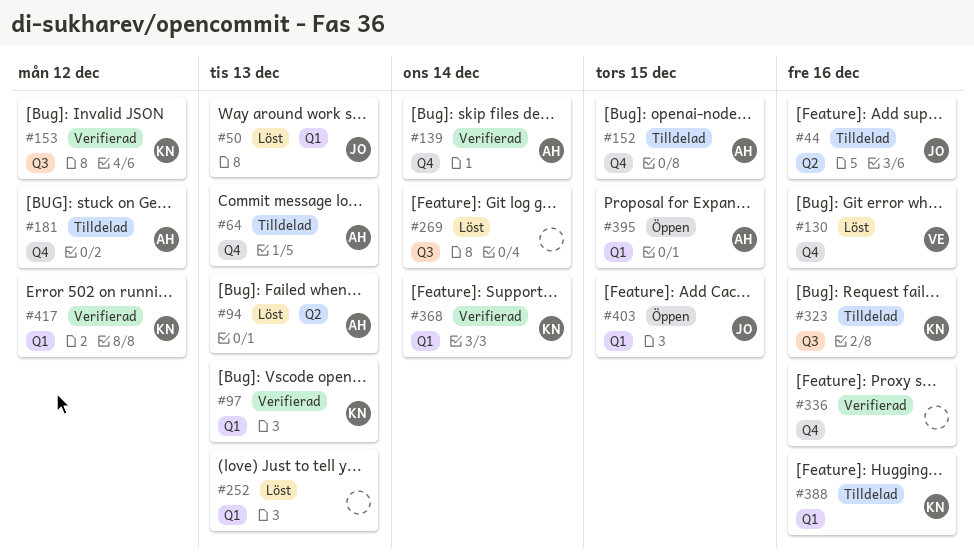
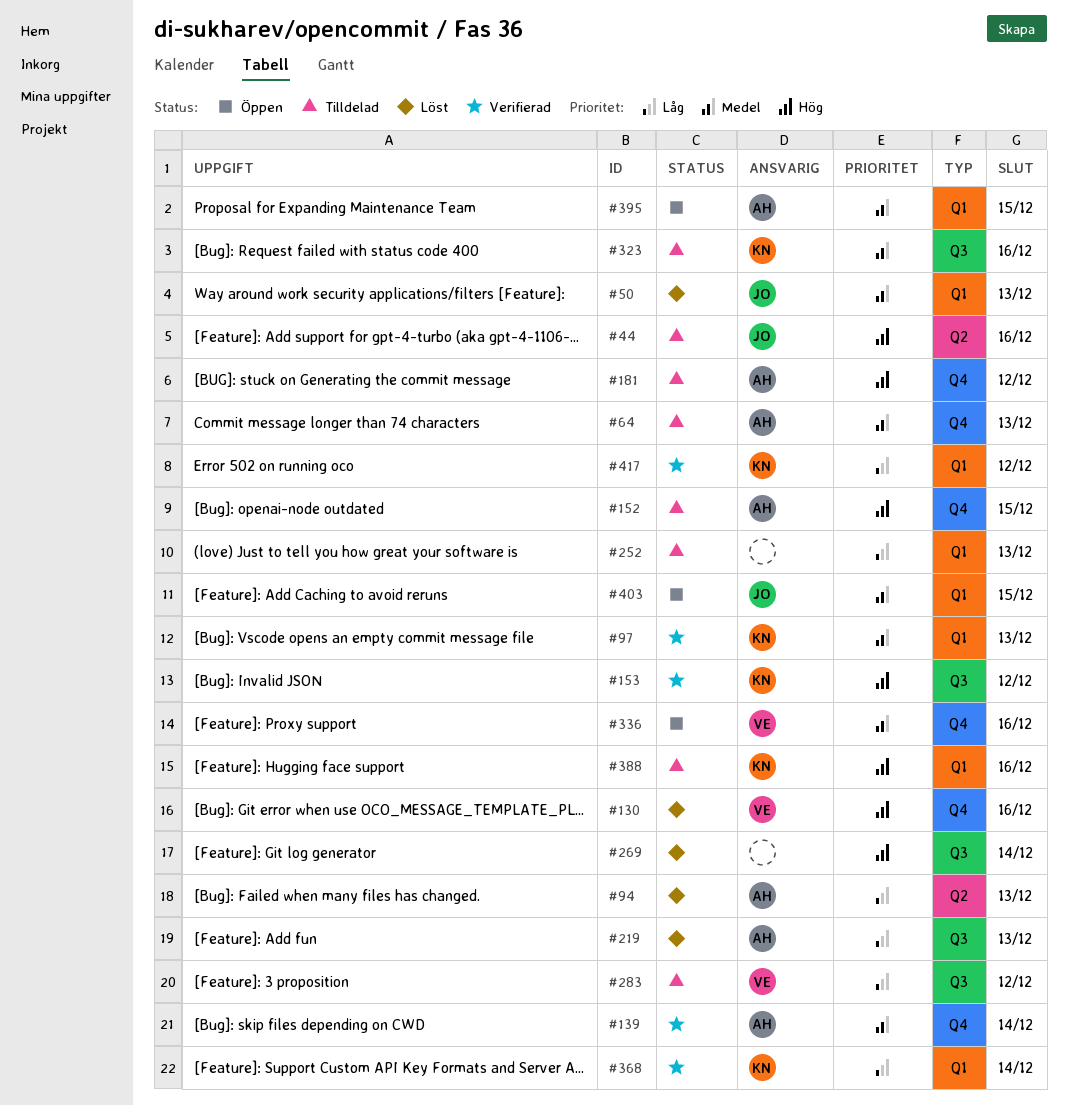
#219: none -> present
#252, status: Löst -> Tilldelad
#283: none -> present
#336, status: Verifierad -> Öppen
#336, owner: none -> VE

